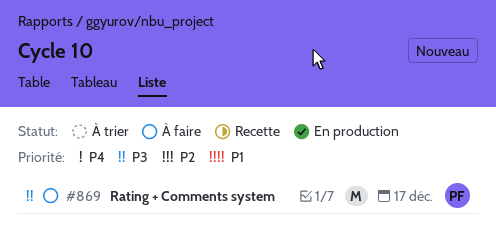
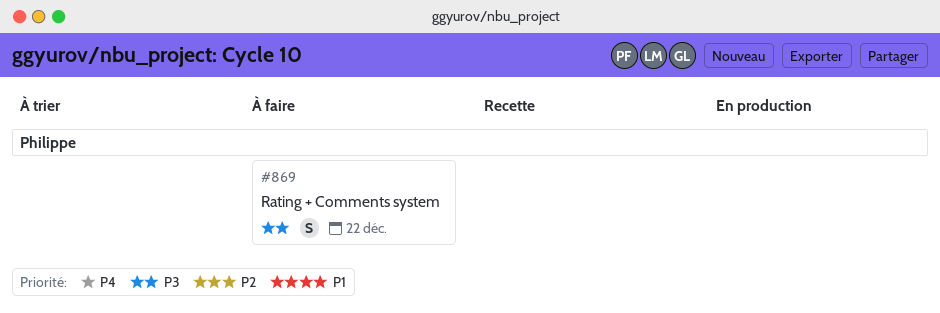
#869, estimate: M -> S
#869, due: Dec 17 -> Dec 22

